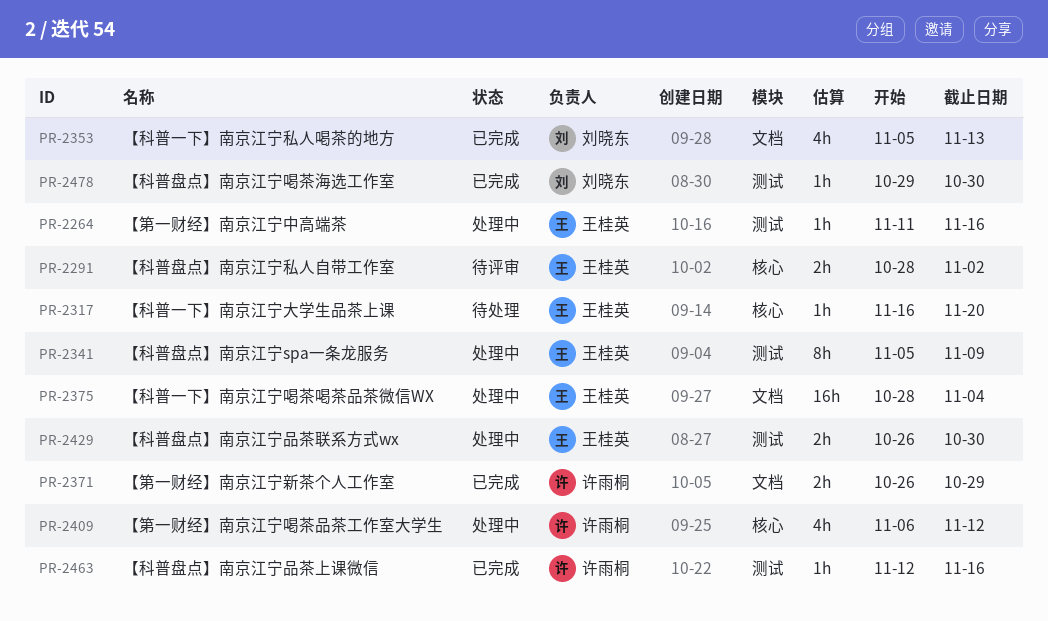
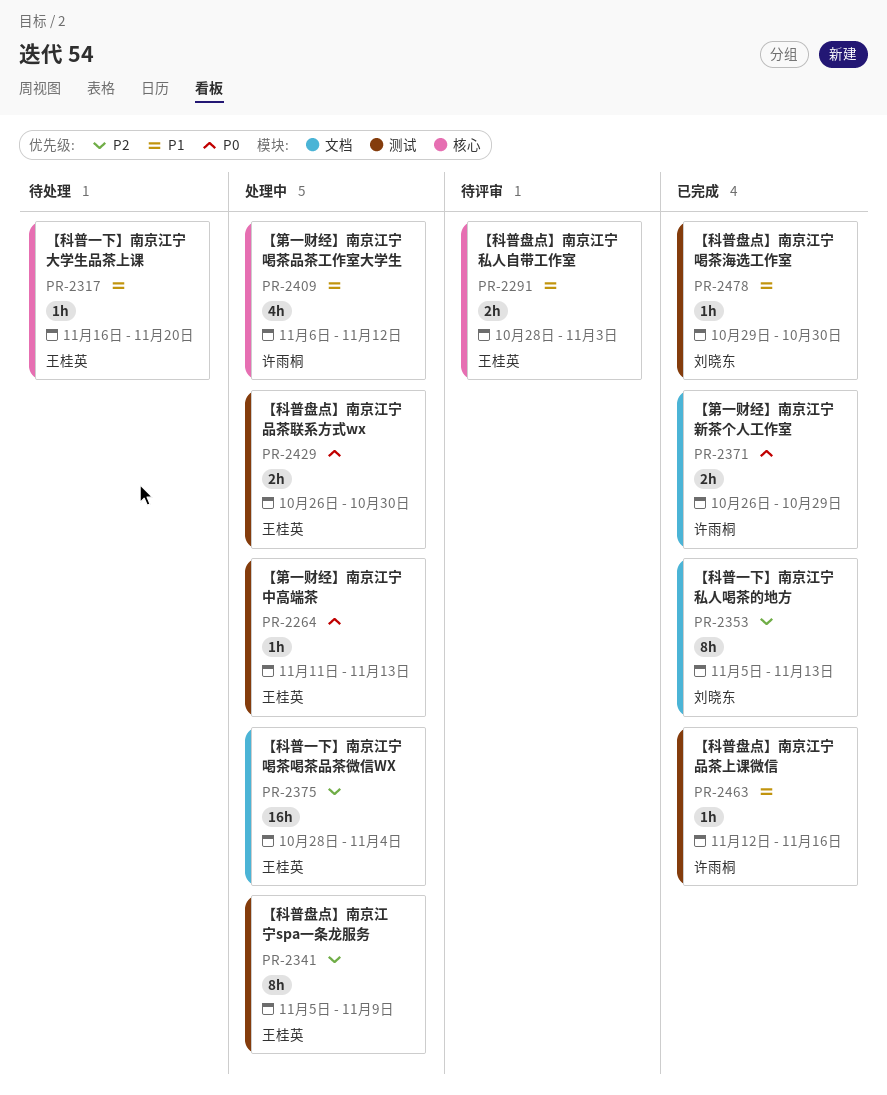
PR-2264, due: Nov 16 -> Nov 13
PR-2291, due: Nov 2 -> Nov 3
PR-2353, estimate: 4h -> 8h

